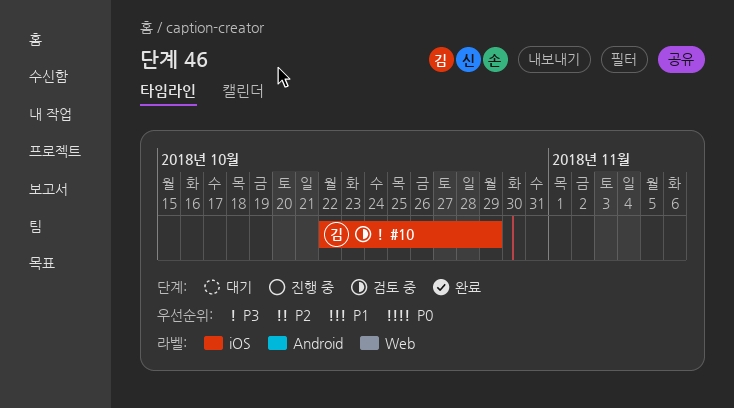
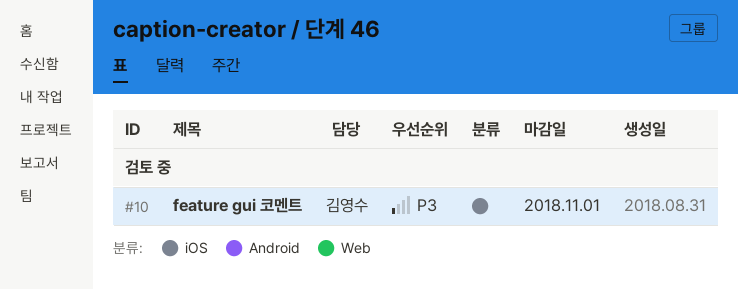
#10, due: Oct 29 -> Nov 1

